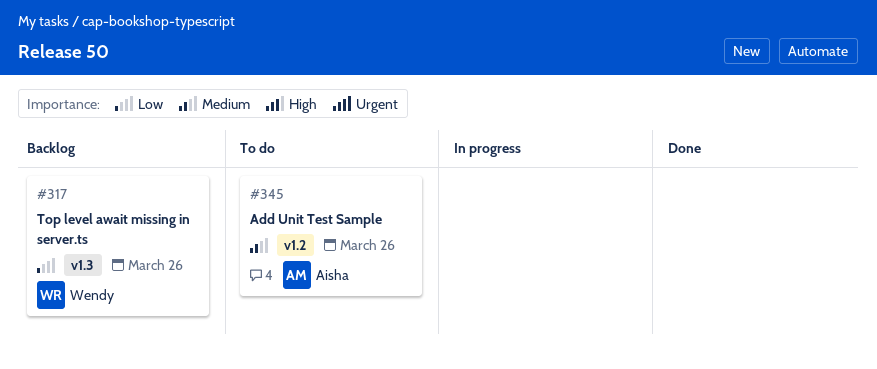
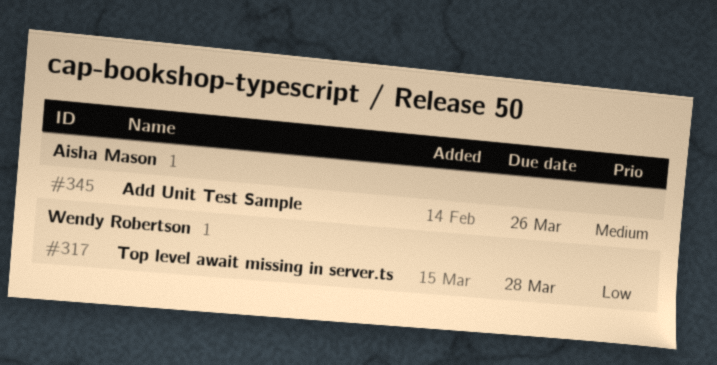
#317, due: Mar 26 -> Mar 28

